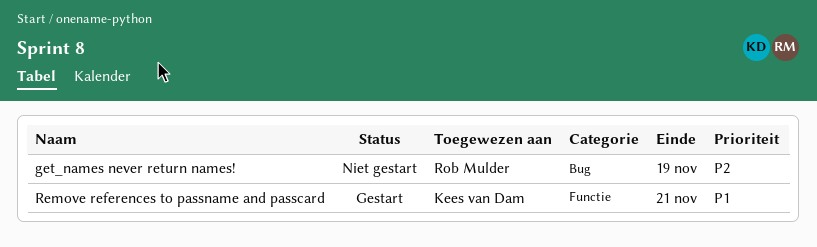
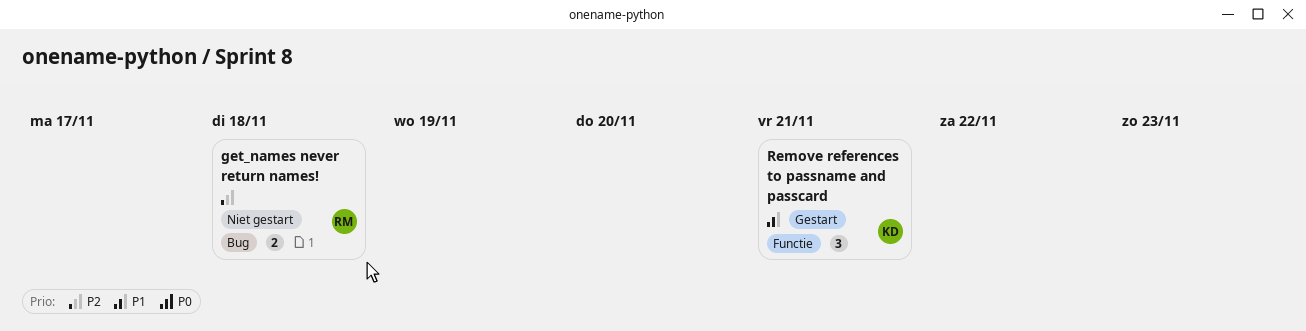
get_names never return names!, due: Nov 19 -> Nov 18

